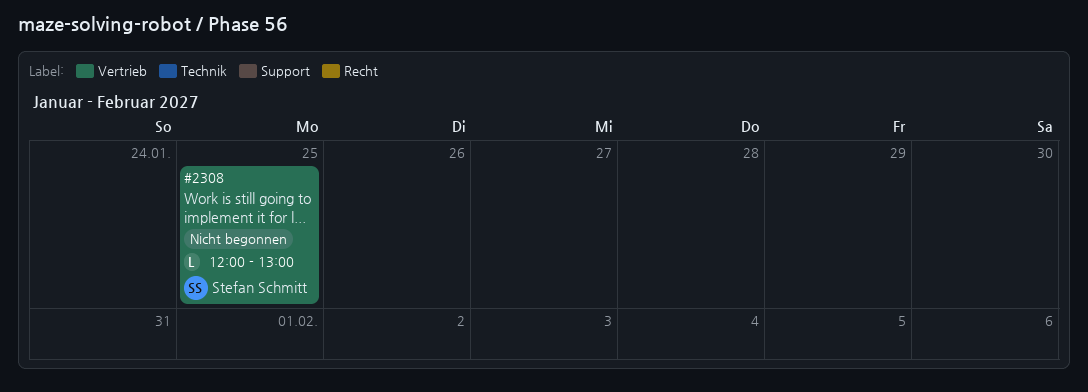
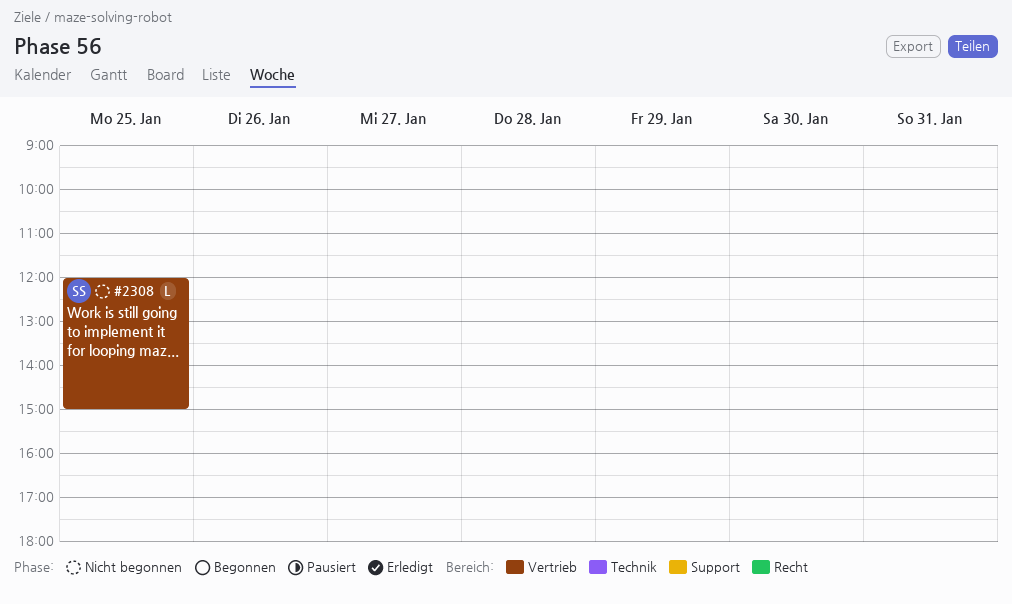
#2308, ends: 13:00 -> 15:00

